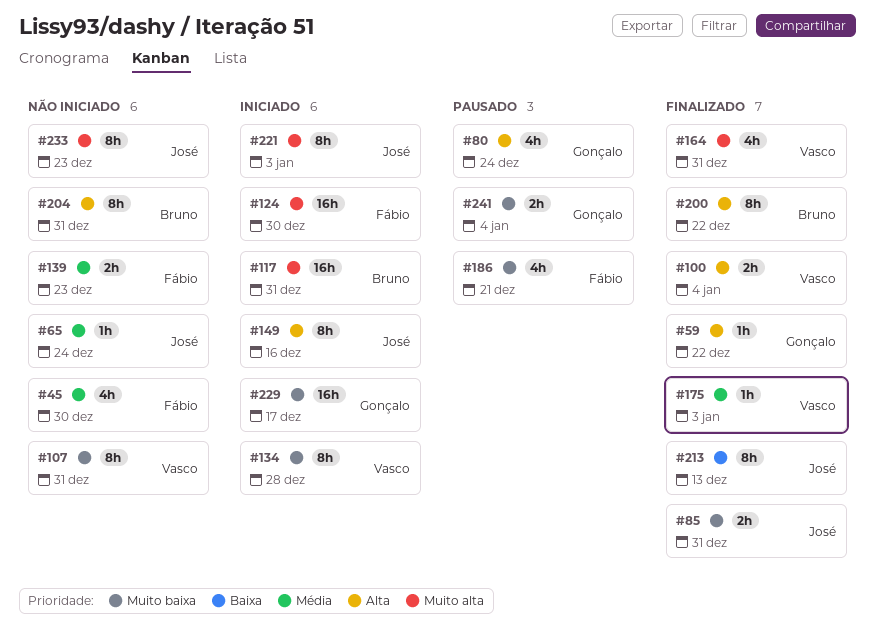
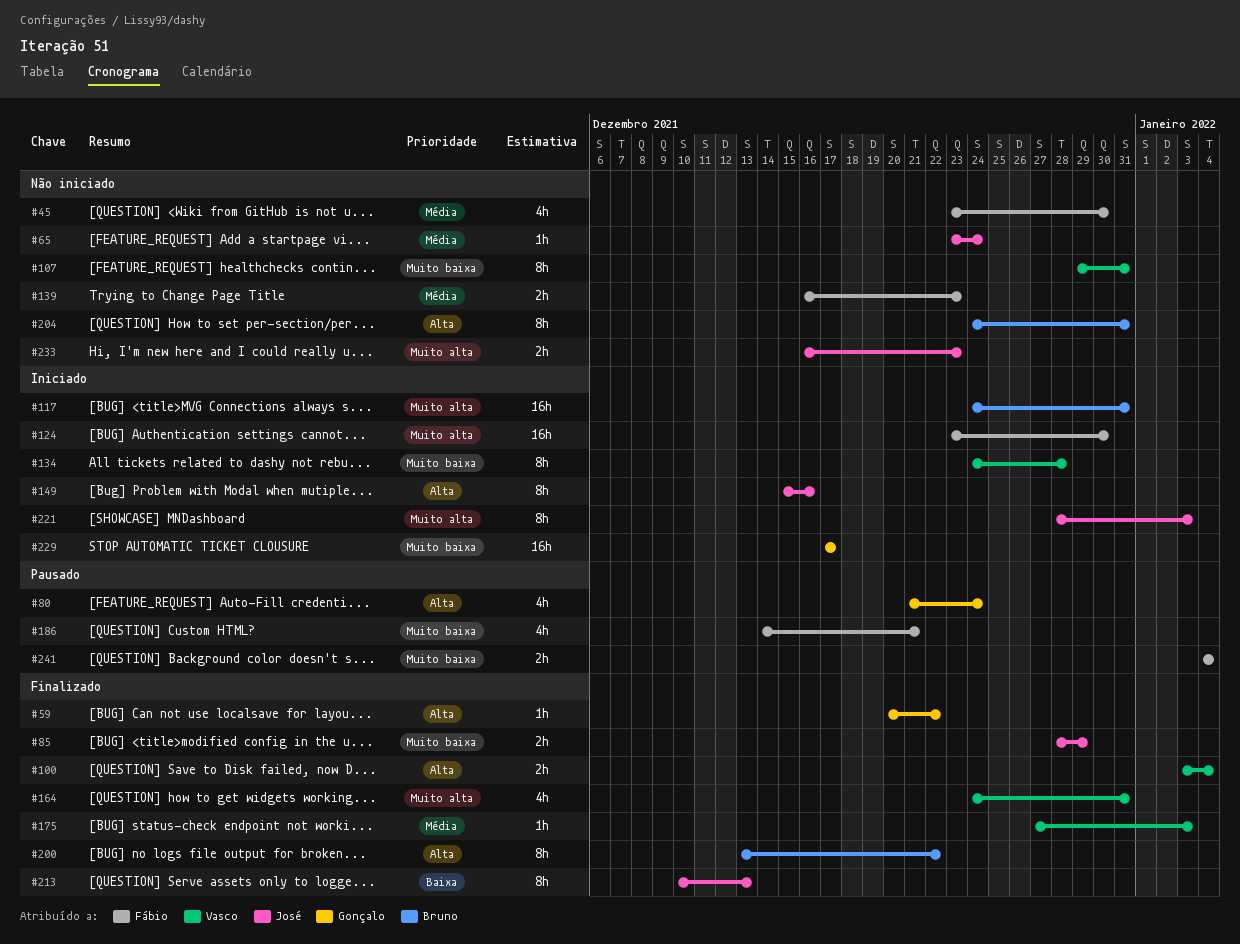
#85, due: Dec 31 -> Dec 29
#233, estimate: 8h -> 2h
#241, owner: Gonçalo -> Fábio

